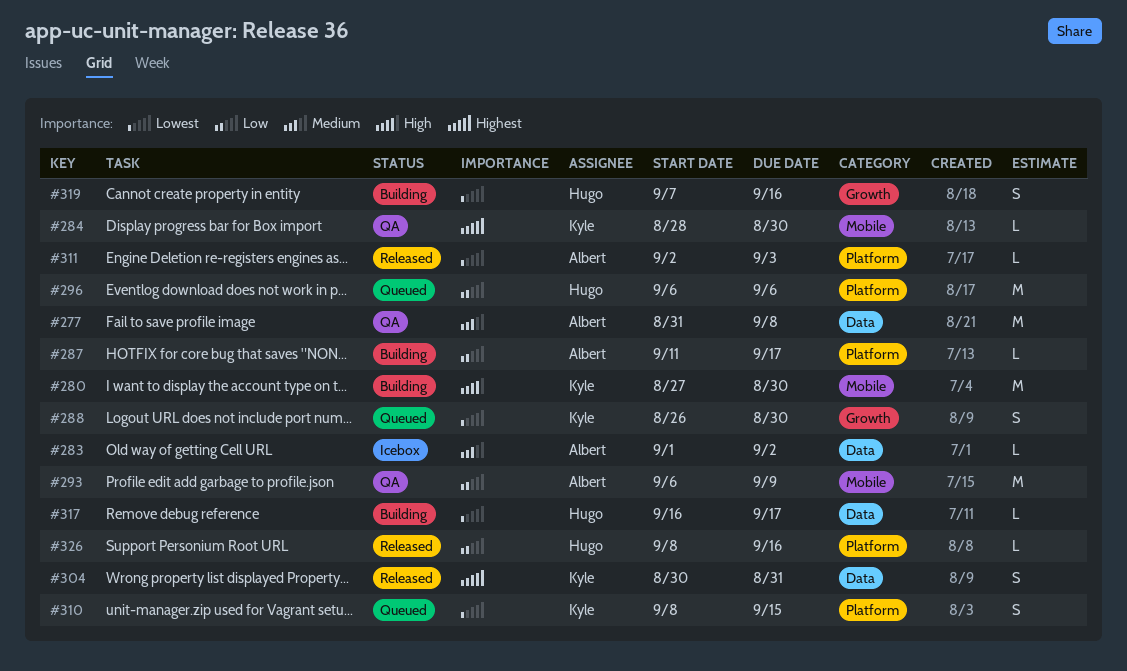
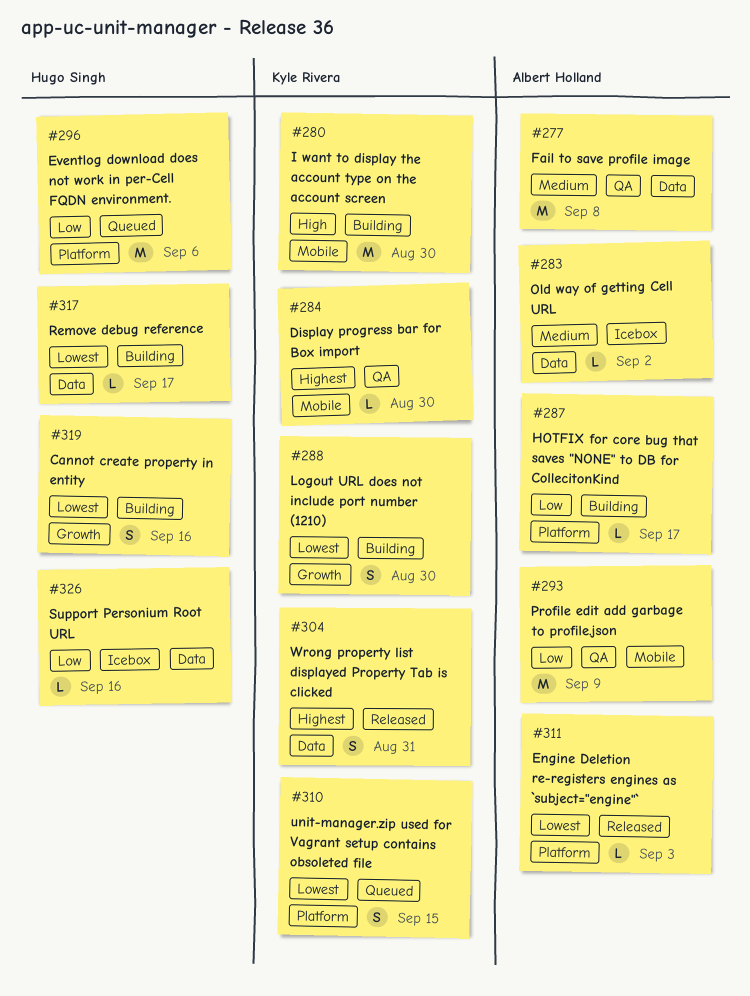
#288, status: Queued -> Building
#326, status: Released -> Icebox
#326, label: Platform -> Data

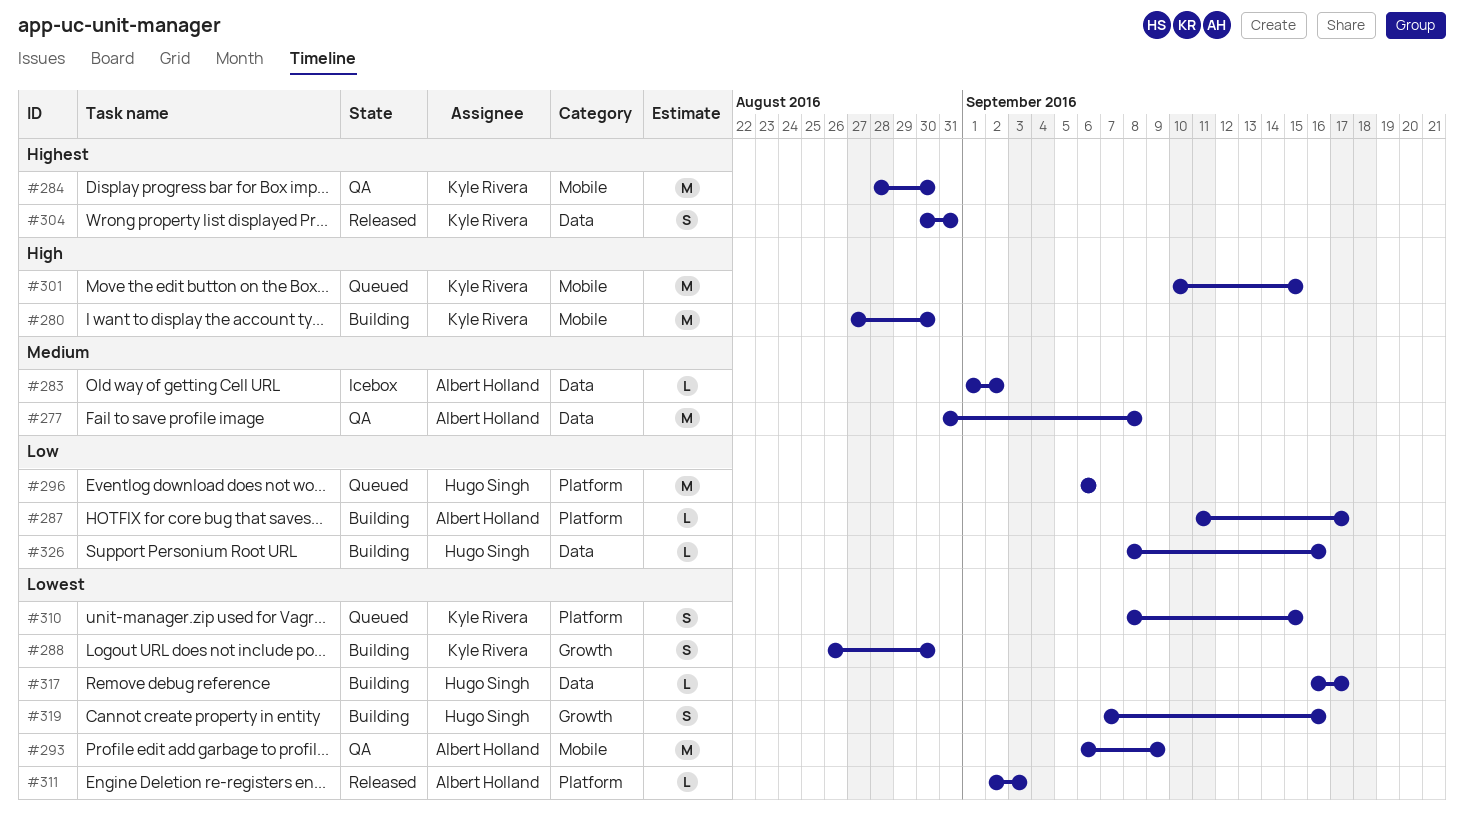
#284, estimate: L -> M
#293, priority: Low -> Lowest
#301: none -> present
#326, status: Icebox -> Building

